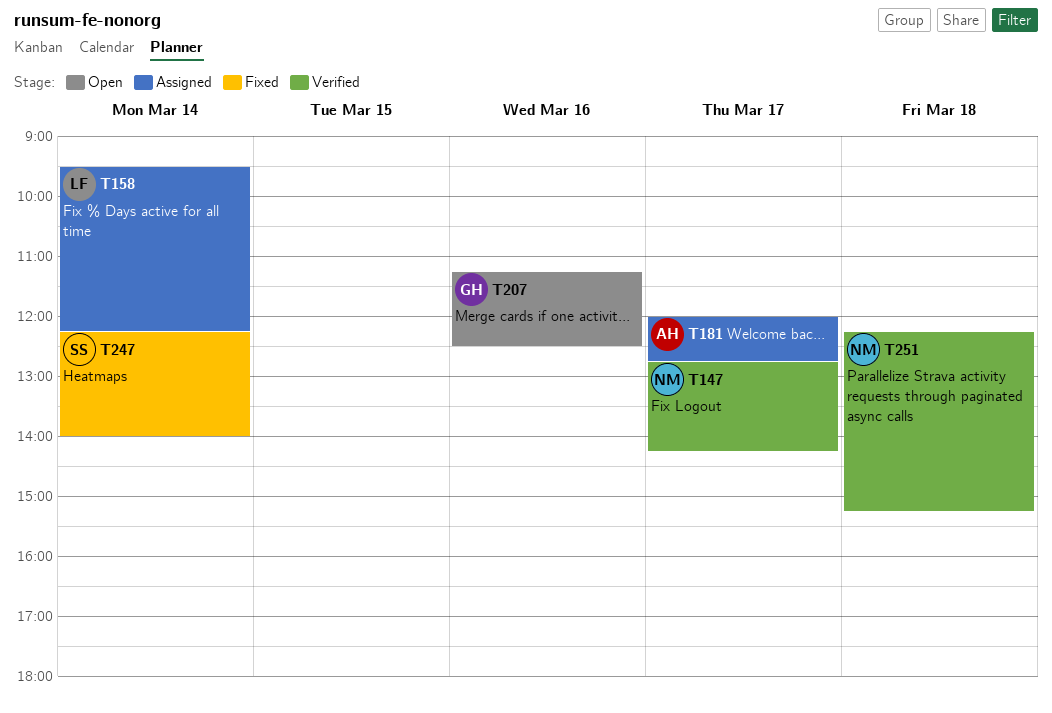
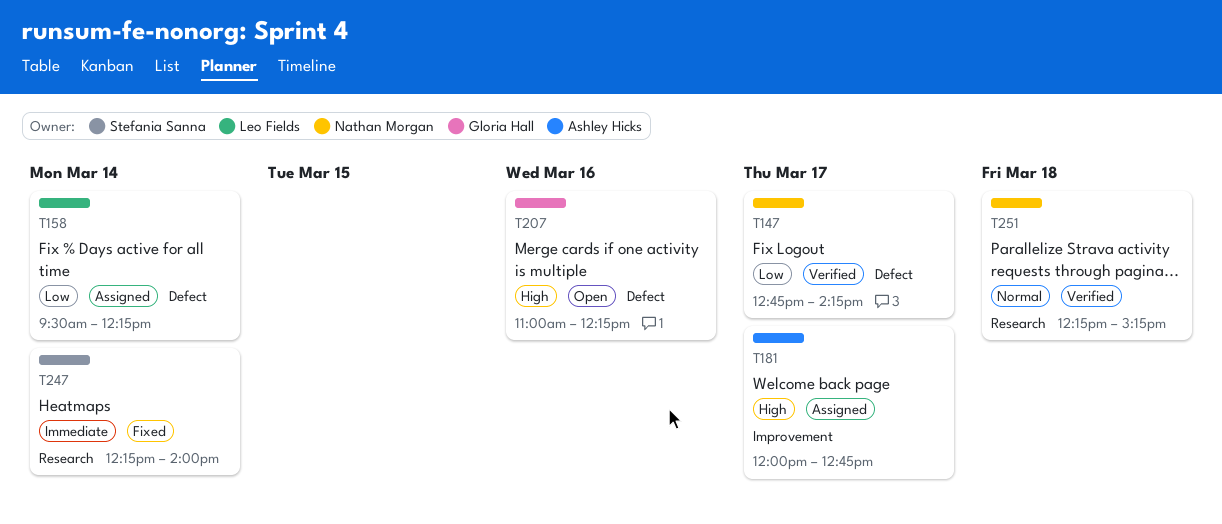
T207, begins: 11:15 -> 11:00
T207, ends: 12:30 -> 12:15

